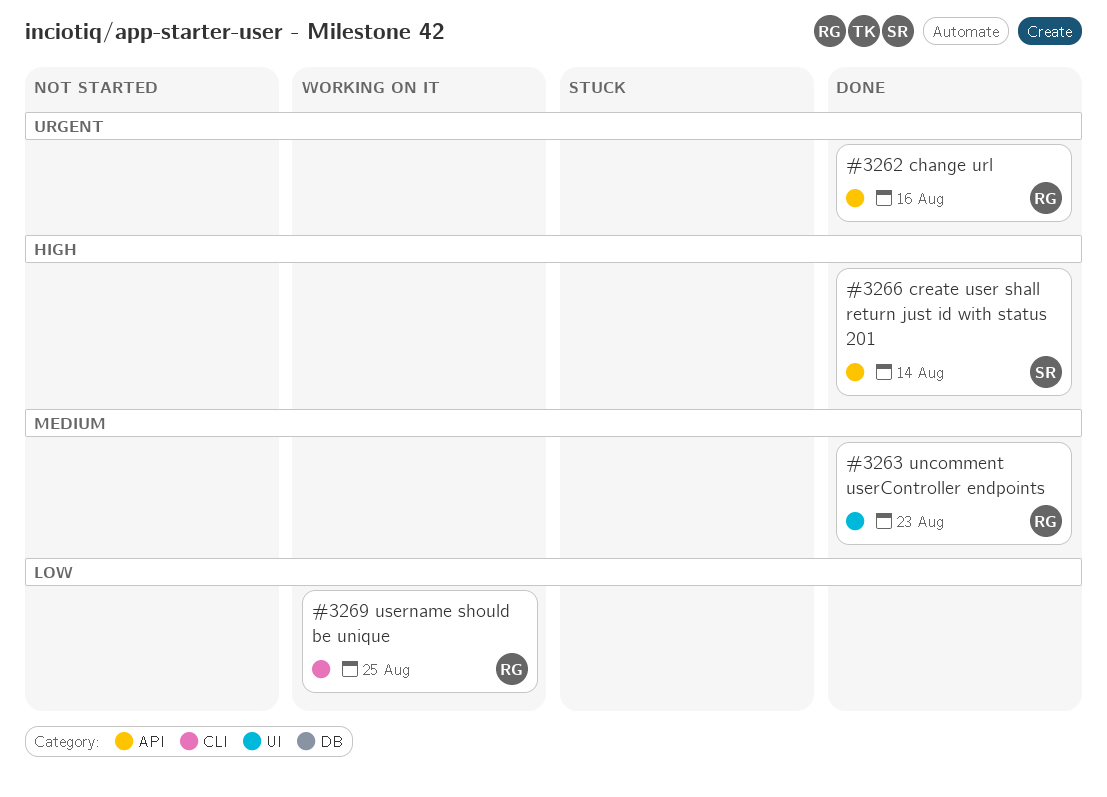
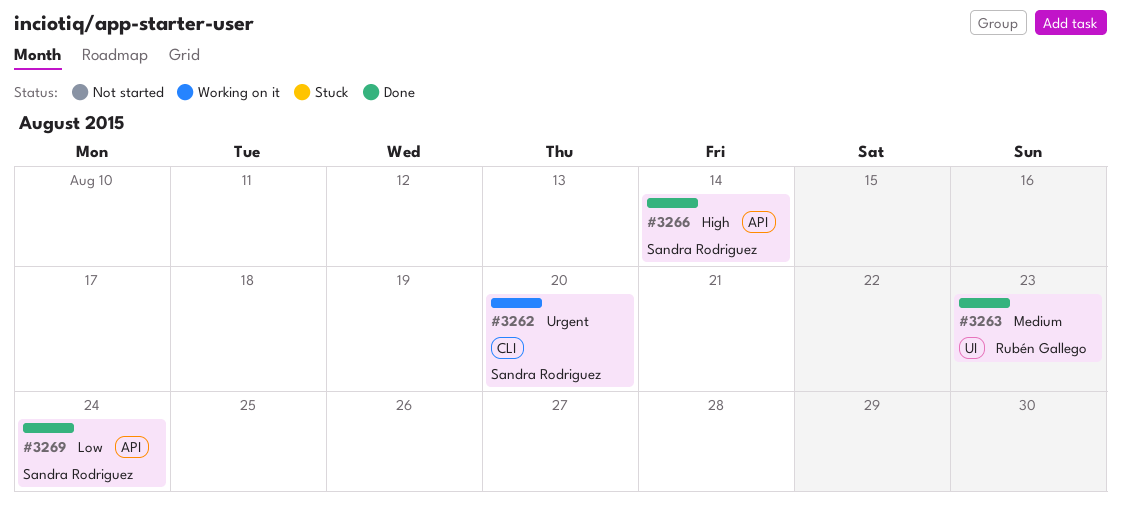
#3262, status: Done -> Working on it
#3262, owner: Rubén Gallego -> Sandra Rodriguez
#3262, label: API -> CLI
#3262, due: Aug 16 -> Aug 20
#3269, status: Working on it -> Done
#3269, owner: Rubén Gallego -> Sandra Rodriguez
#3269, label: CLI -> API
#3269, due: Aug 25 -> Aug 24

